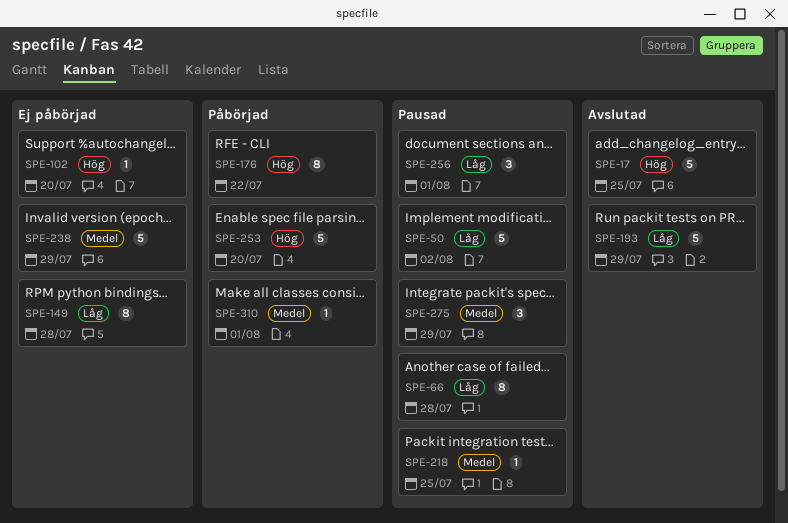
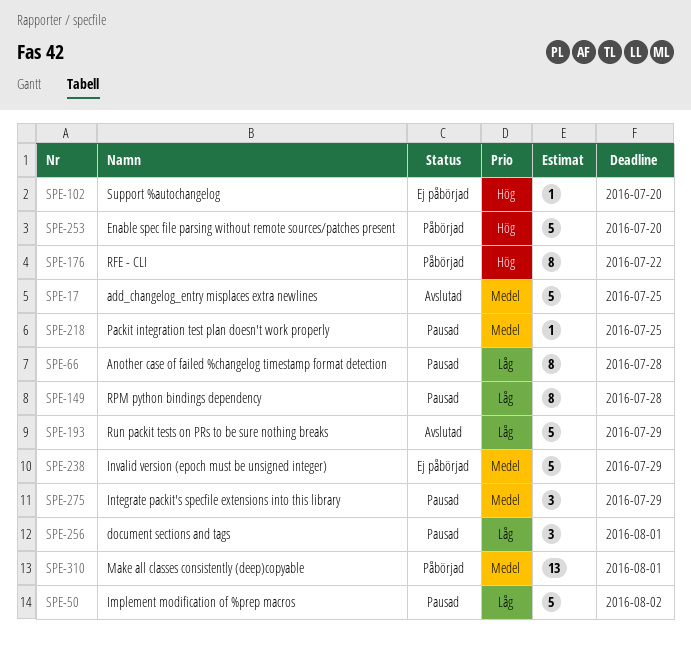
SPE-17, priority: Hög -> Medel
SPE-149, status: Ej påbörjad -> Pausad
SPE-310, estimate: 1 -> 13

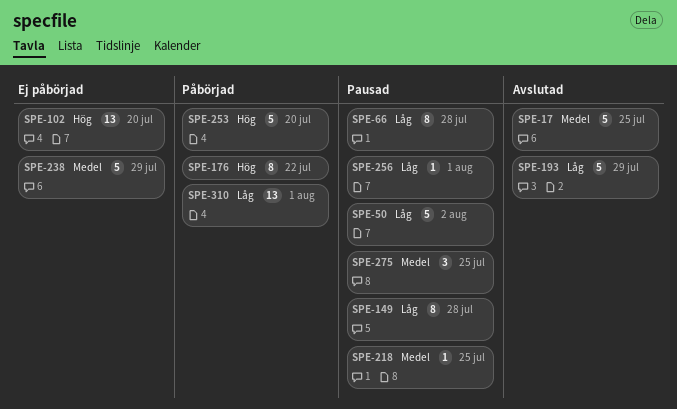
SPE-102, estimate: 1 -> 13
SPE-256, estimate: 3 -> 1
SPE-275, due: Jul 29 -> Jul 25
SPE-310, priority: Medel -> Låg

